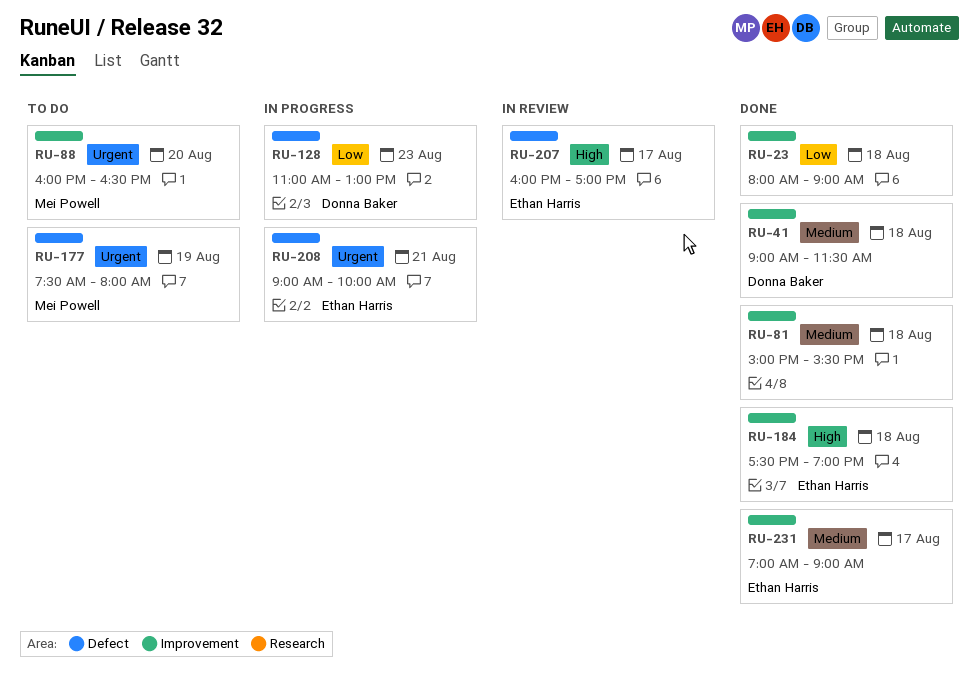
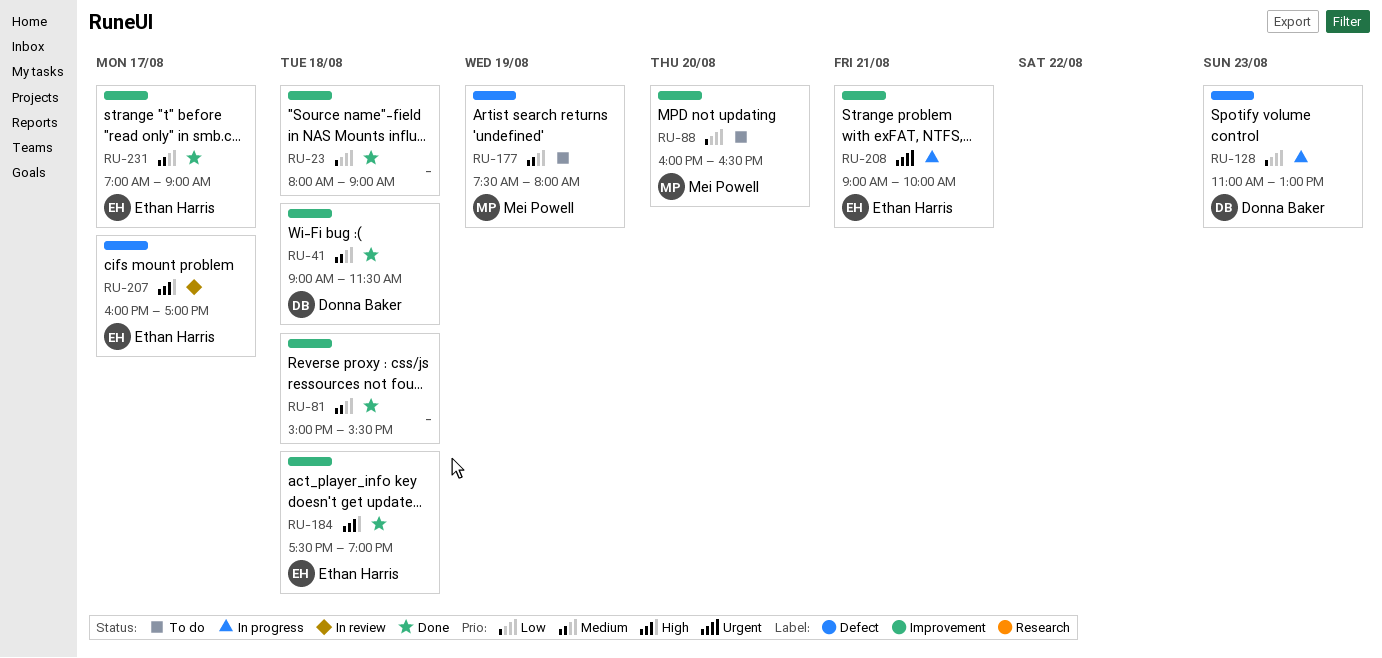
RU-88, priority: Urgent -> Low
RU-177, priority: Urgent -> Medium
RU-208, label: Defect -> Improvement

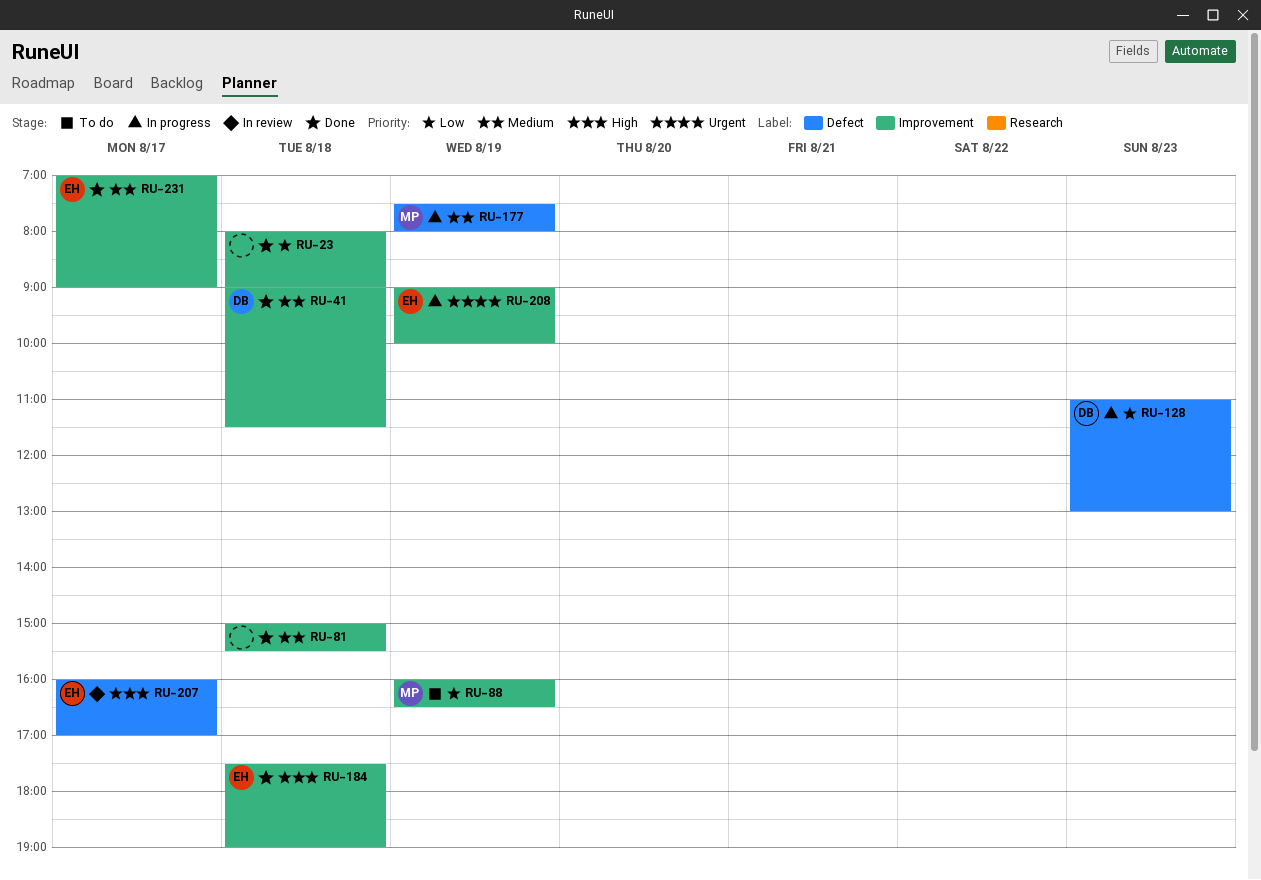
RU-88, day: Aug 20 -> Aug 19
RU-177, status: To do -> In progress
RU-208, day: Aug 21 -> Aug 19

